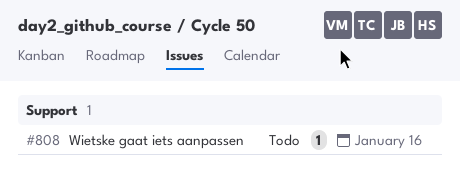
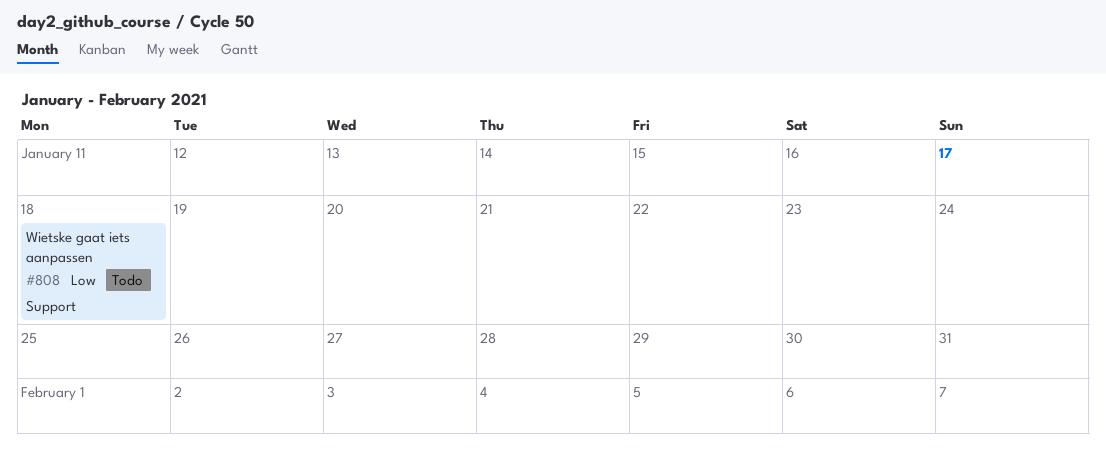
#808, due: Jan 16 -> Jan 18

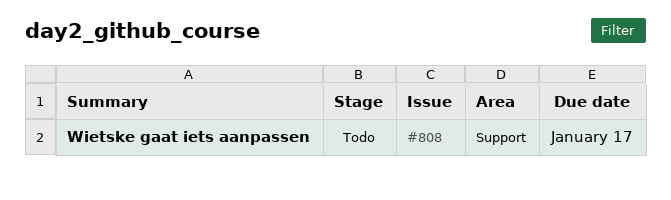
#808, due: Jan 18 -> Jan 17

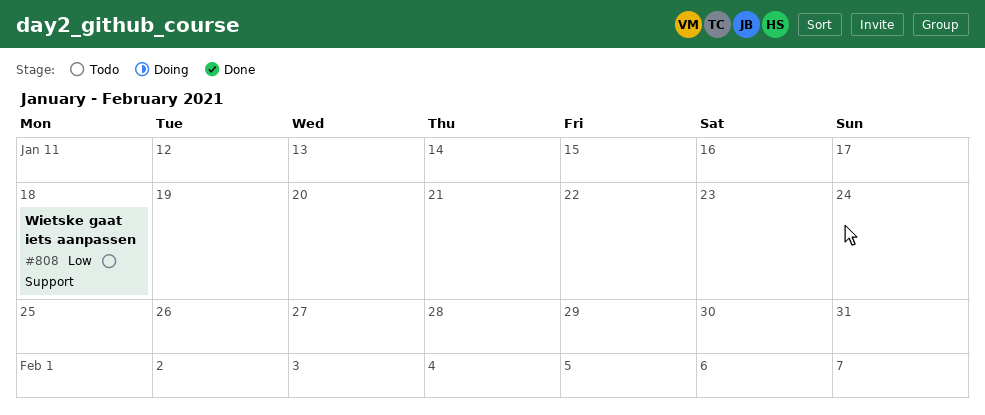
#808, due: Jan 17 -> Jan 18

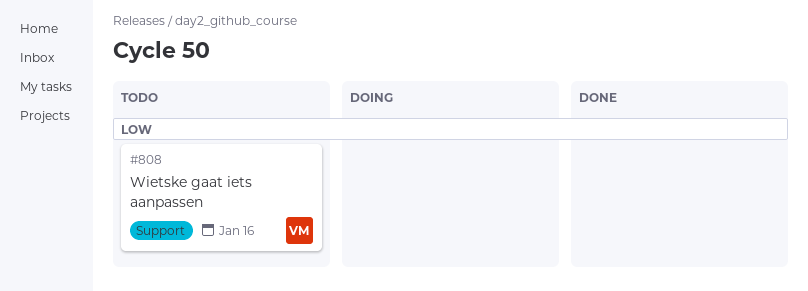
#808, due: Jan 18 -> Jan 16

